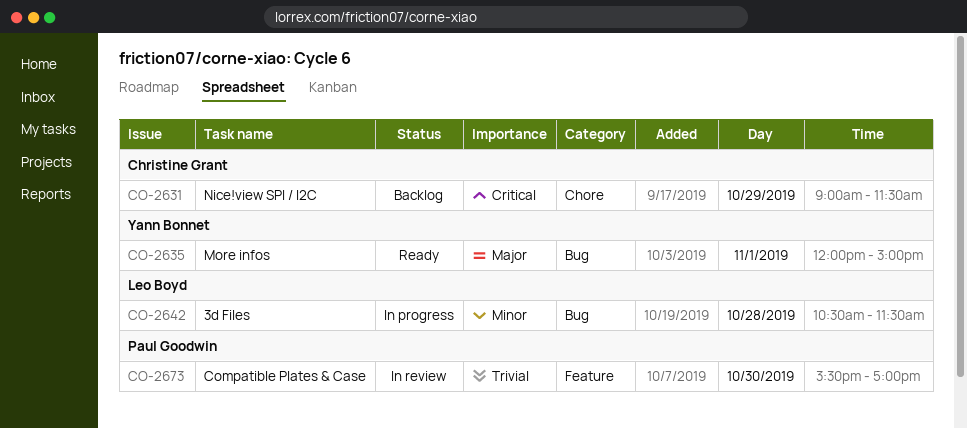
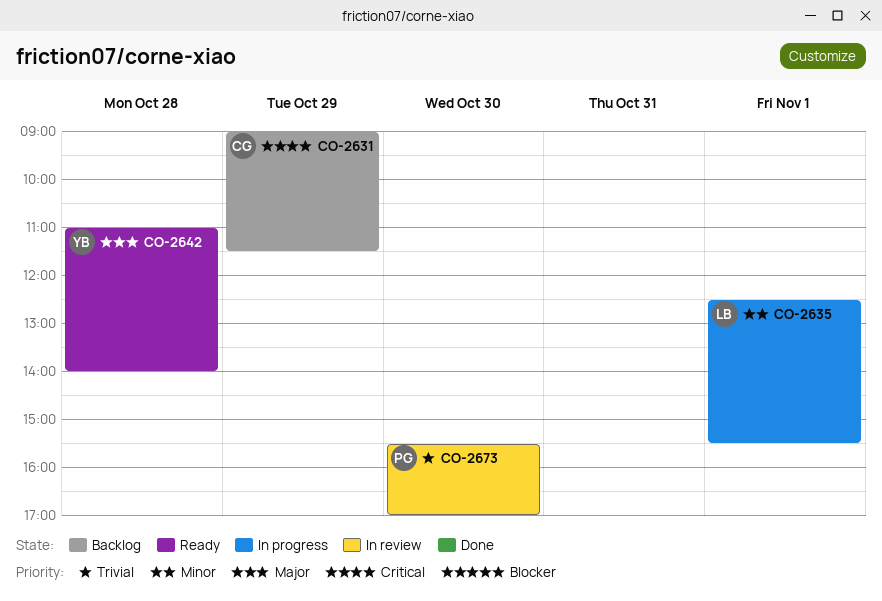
CO-2635, status: Ready -> In progress
CO-2635, owner: Yann Bonnet -> Leo Boyd
CO-2635, priority: Major -> Minor
CO-2635, begins: 12:00 -> 12:30
CO-2635, ends: 15:00 -> 15:30
CO-2642, status: In progress -> Ready
CO-2642, owner: Leo Boyd -> Yann Bonnet
CO-2642, priority: Minor -> Major
CO-2642, begins: 10:30 -> 11:00
CO-2642, ends: 11:30 -> 14:00

